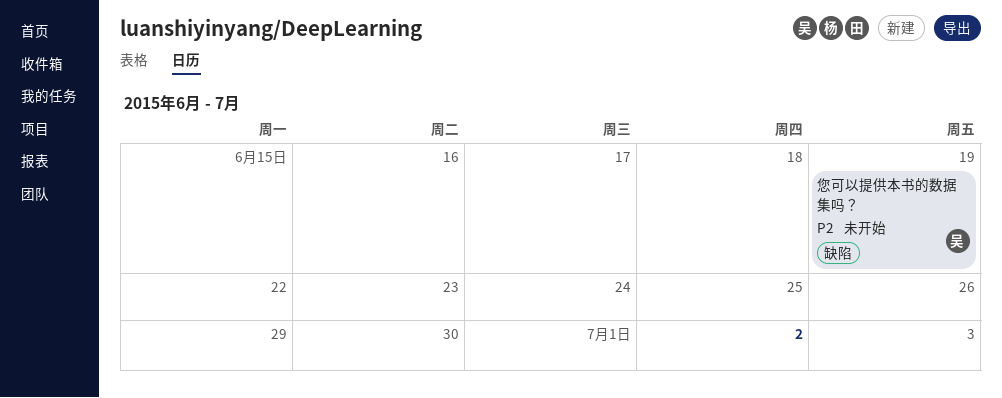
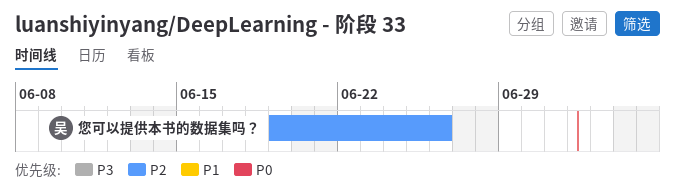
您可以提供本书的数据集吗？, due: Jun 19 -> Jun 26

